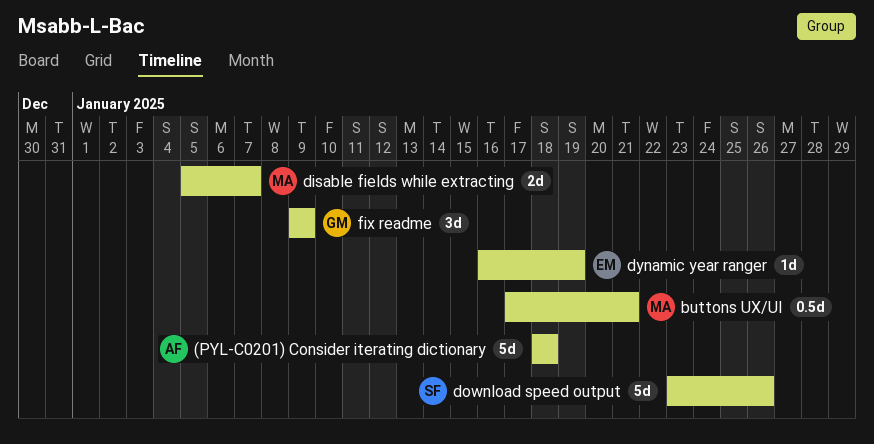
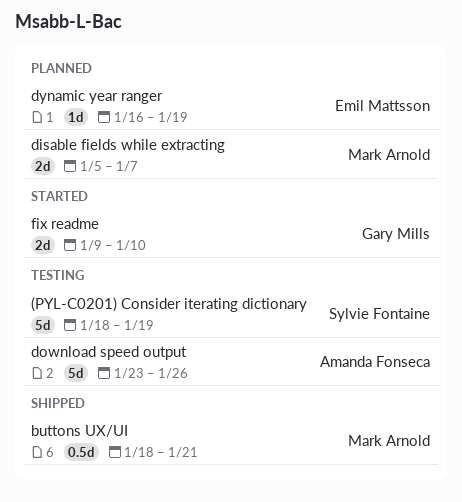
(PYL-C0201) Consider iterating dictionary, owner: Amanda Fonseca -> Sylvie Fontaine
(PYL-C0201) Consider iterating dictionary, due: Jan 18 -> Jan 19
buttons UX/UI, start: Jan 17 -> Jan 18
download speed output, owner: Sylvie Fontaine -> Amanda Fonseca
fix readme, estimate: 3d -> 2d
fix readme, due: Jan 9 -> Jan 10

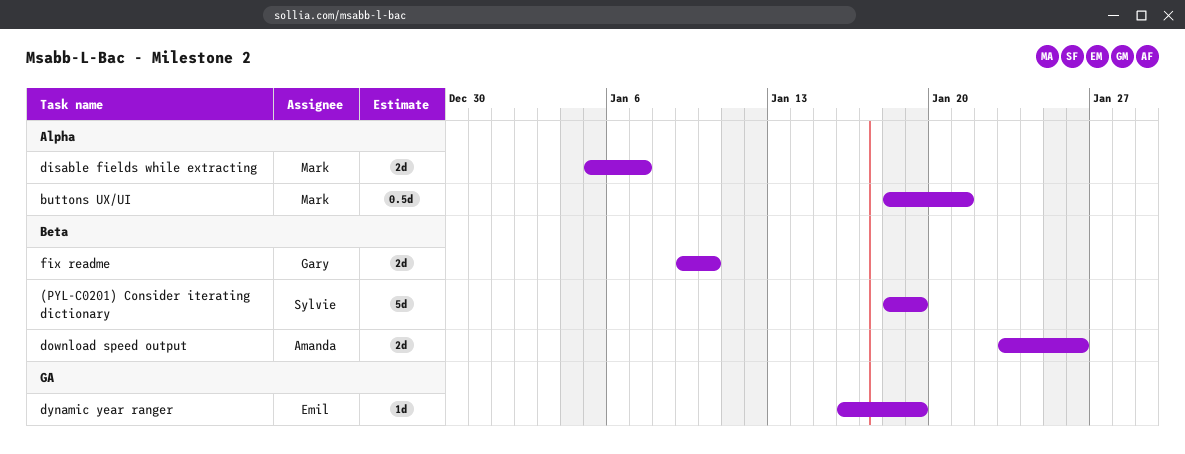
download speed output, estimate: 5d -> 2d

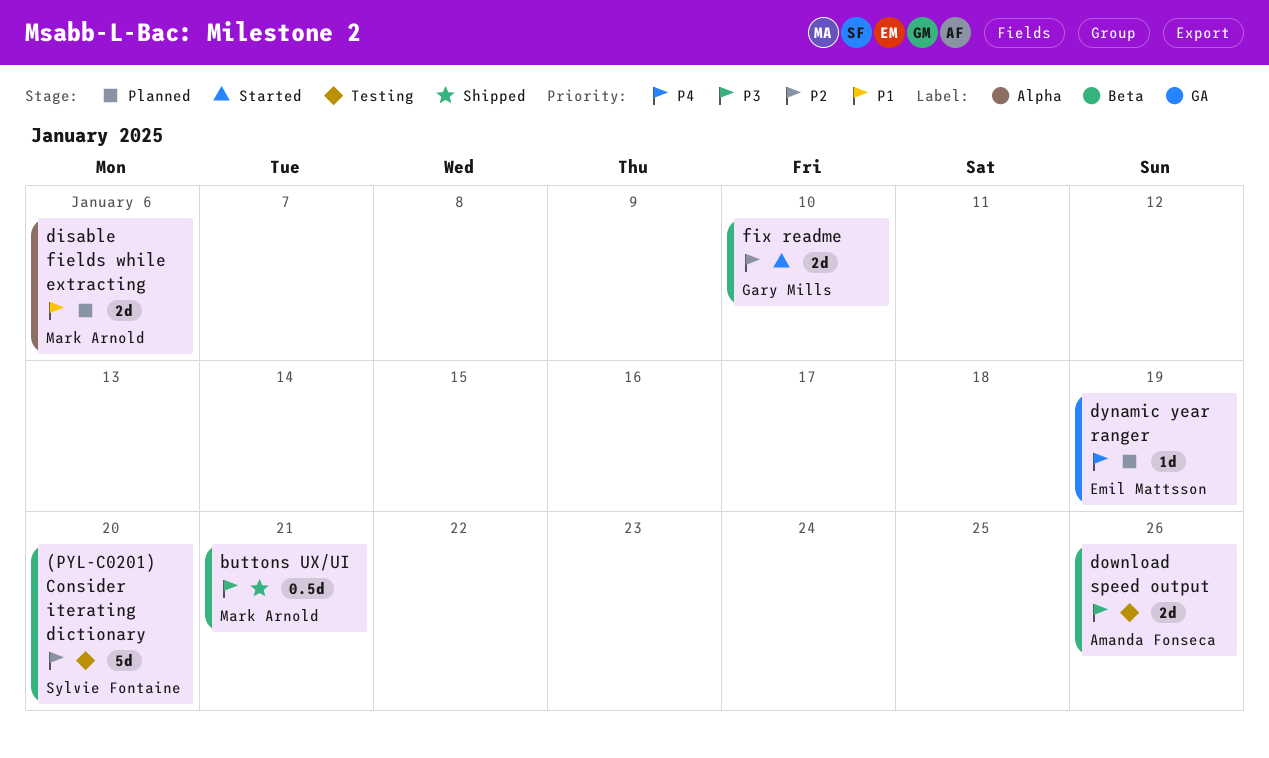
(PYL-C0201) Consider iterating dictionary, due: Jan 19 -> Jan 20
buttons UX/UI, label: Alpha -> Beta
disable fields while extracting, due: Jan 7 -> Jan 6

